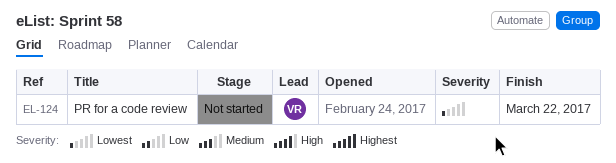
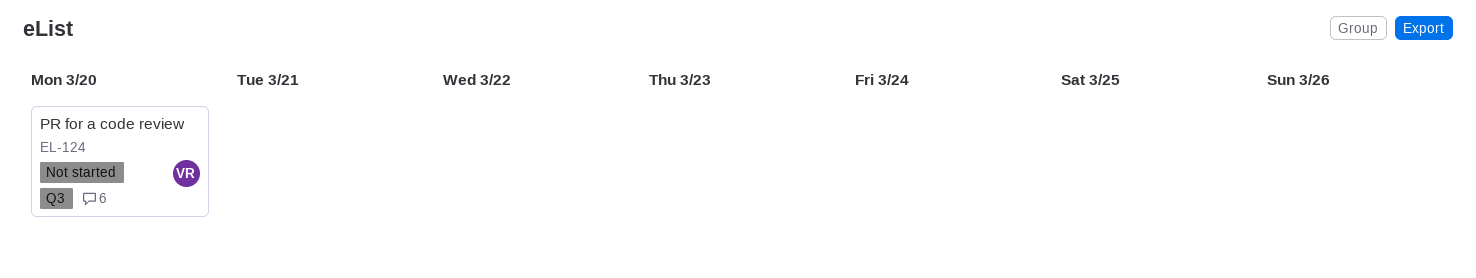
EL-124, due: Mar 22 -> Mar 20

